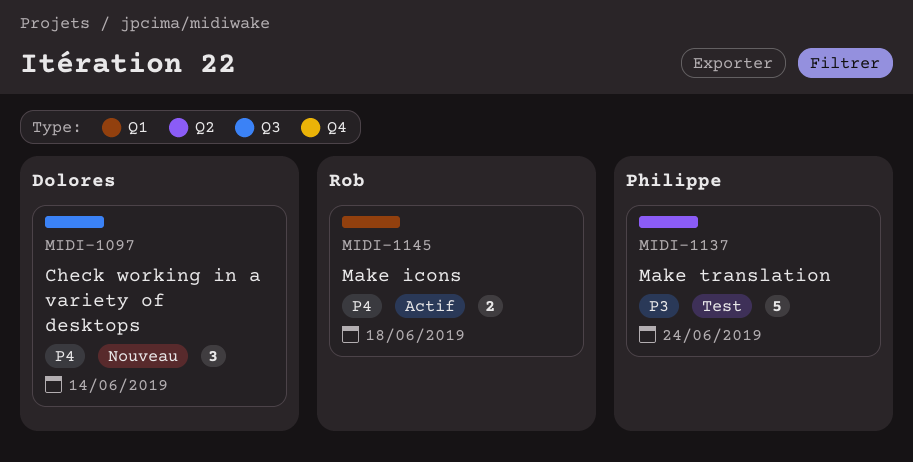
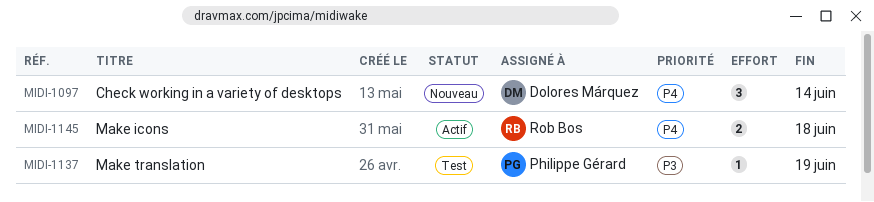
MIDI-1137, estimate: 5 -> 1
MIDI-1137, due: Jun 24 -> Jun 19

